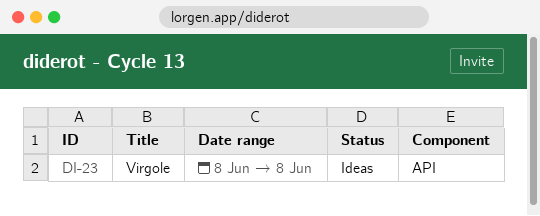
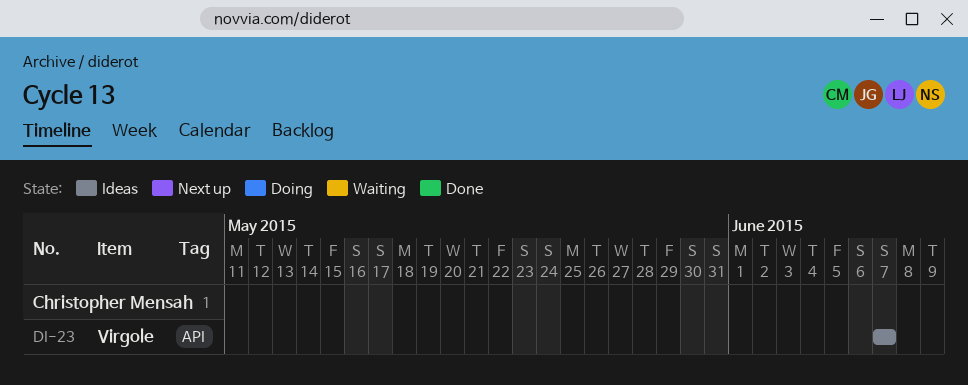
DI-23, start: Jun 8 -> Jun 7
DI-23, due: Jun 8 -> Jun 7

